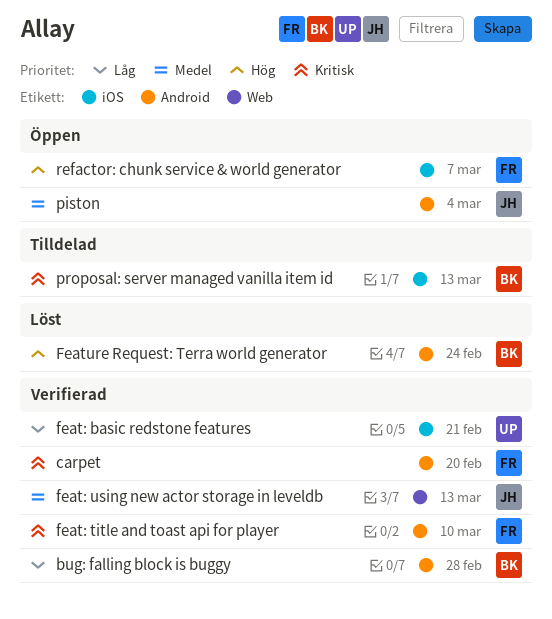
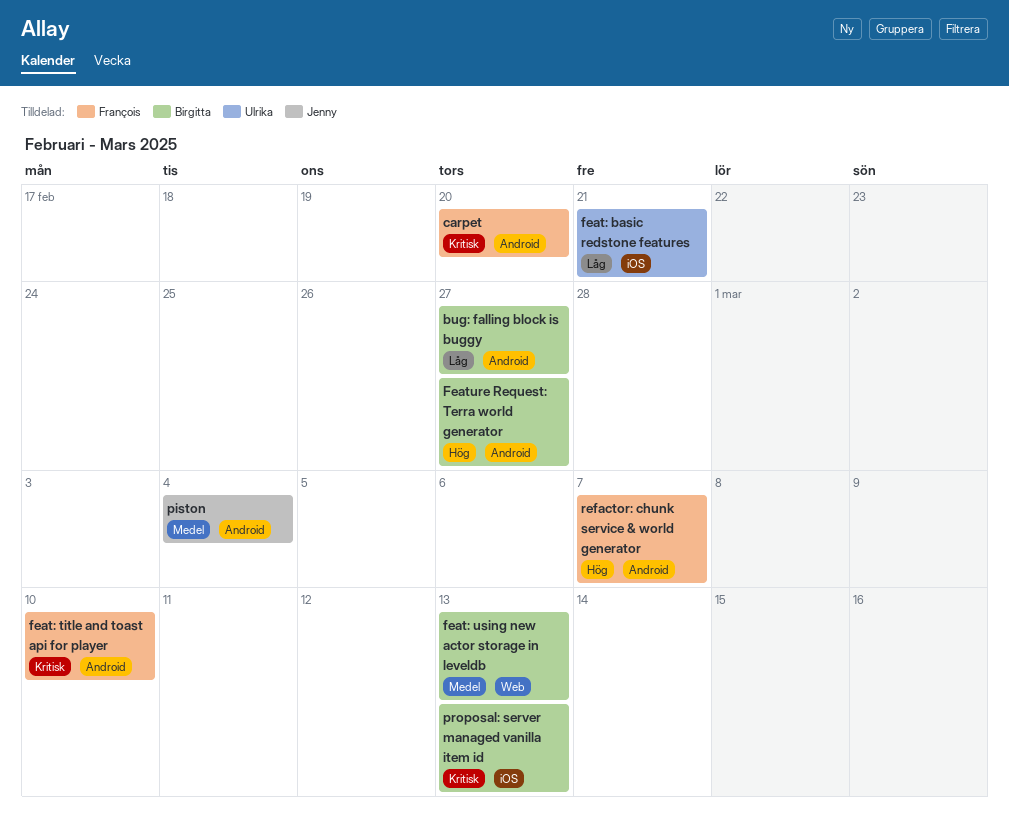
bug: falling block is buggy, due: Feb 28 -> Feb 27
feat: using new actor storage in leveldb, owner: Jenny -> Birgitta
Feature Request: Terra world generator, due: Feb 24 -> Feb 27
refactor: chunk service & world generator, label: iOS -> Android

